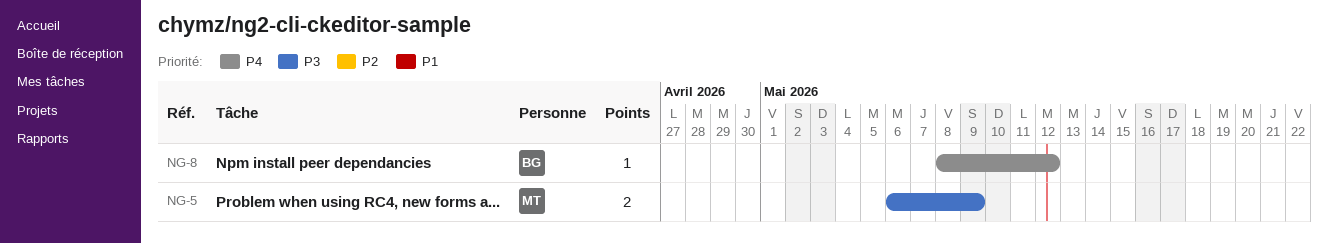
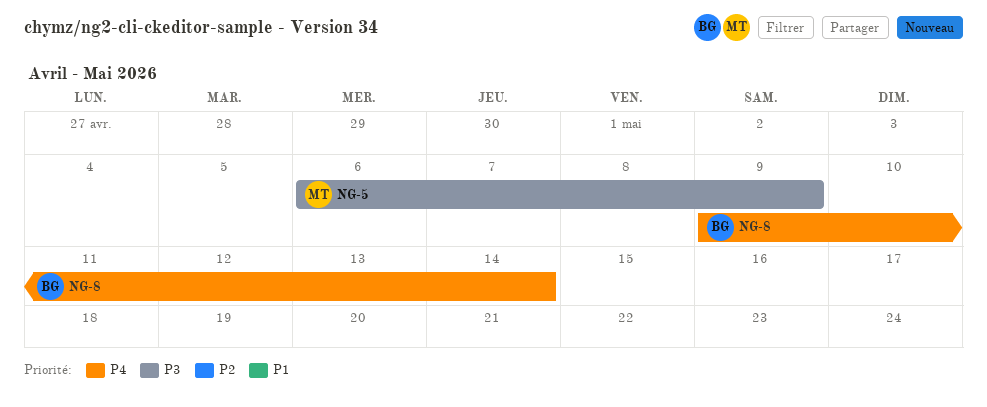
NG-8, start: May 8 -> May 9
NG-8, due: May 12 -> May 14

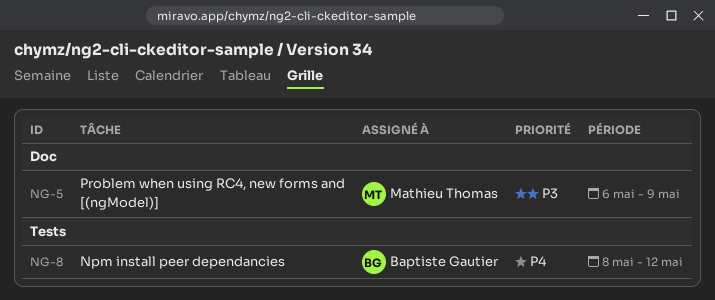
NG-8, start: May 9 -> May 8
NG-8, due: May 14 -> May 12

